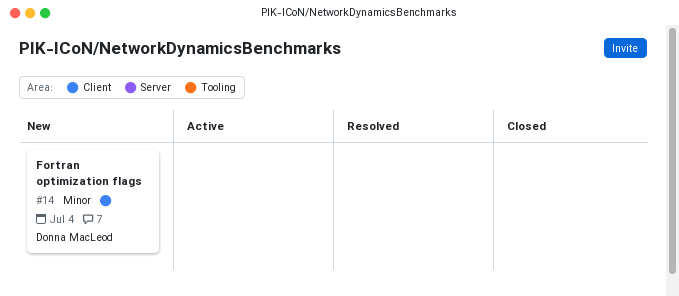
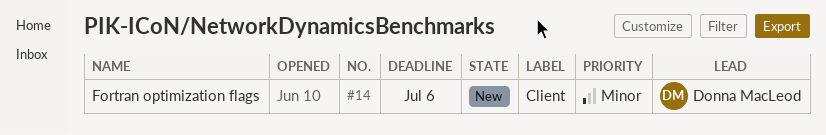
#14, due: Jul 4 -> Jul 6

